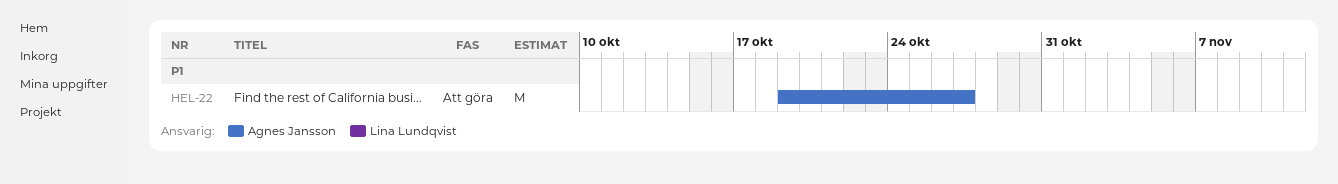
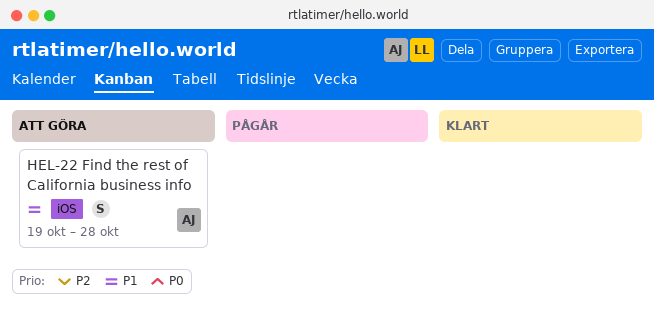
HEL-22, estimate: M -> S
HEL-22, due: Oct 27 -> Oct 28

